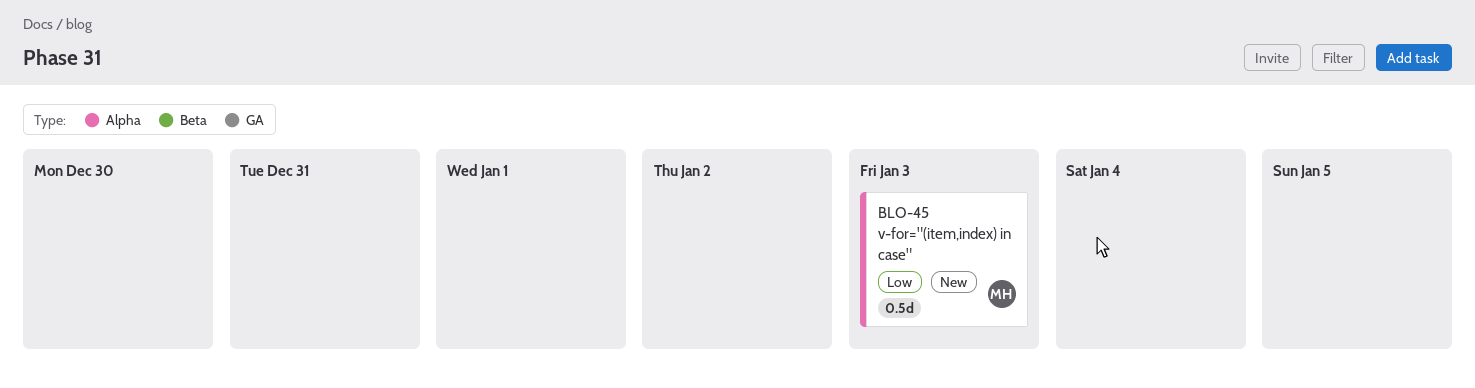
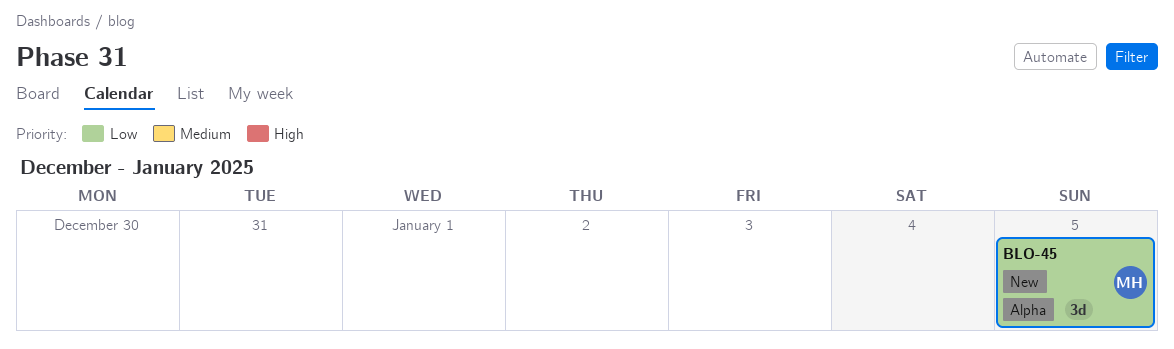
BLO-45, estimate: 0.5d -> 3d
BLO-45, due: Jan 3 -> Jan 5

